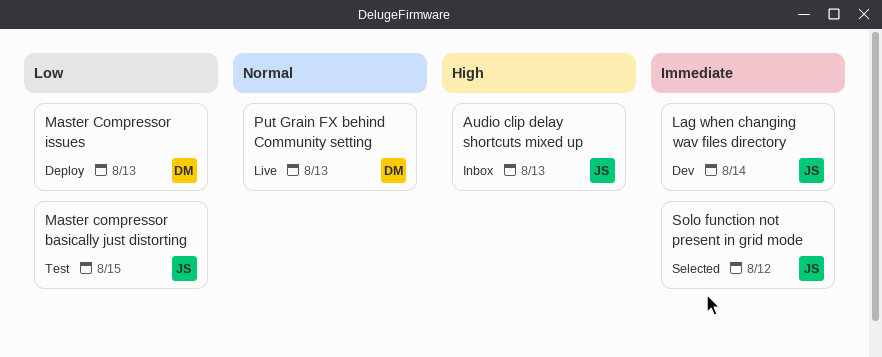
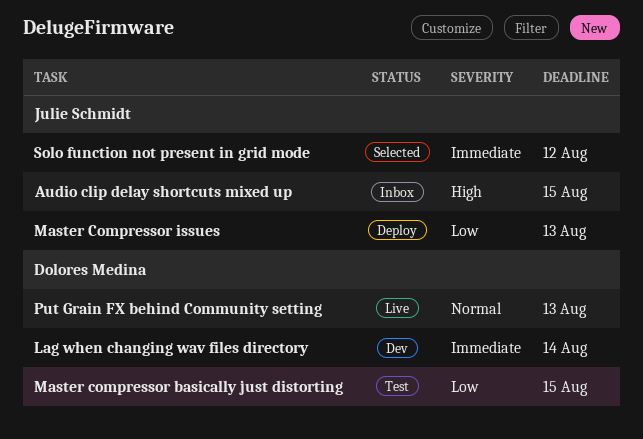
Audio clip delay shortcuts mixed up, due: Aug 13 -> Aug 15
Lag when changing wav files directory, owner: Julie Schmidt -> Dolores Medina
Master compressor basically just distorting, owner: Julie Schmidt -> Dolores Medina
Master Compressor issues, owner: Dolores Medina -> Julie Schmidt

